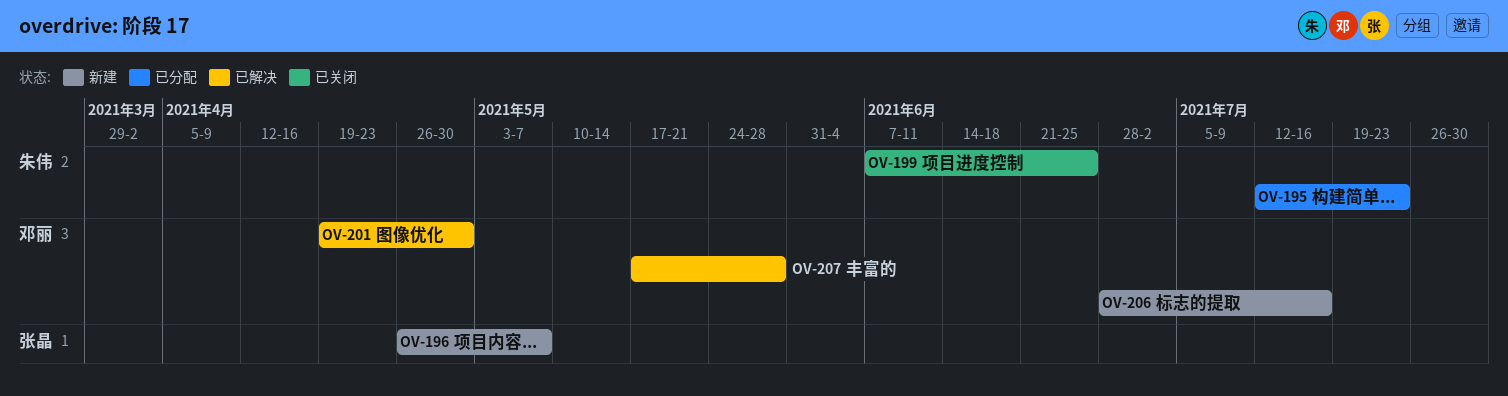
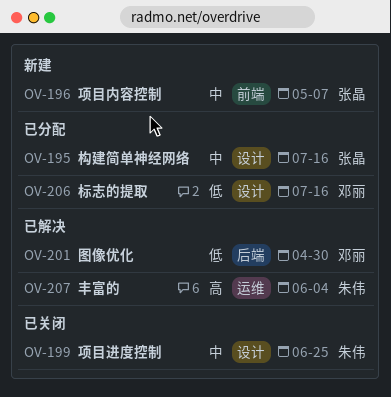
OV-195, owner: 朱伟 -> 张晶
OV-195, due: Jul 23 -> Jul 16
OV-206, status: 新建 -> 已分配
OV-207, owner: 邓丽 -> 朱伟
OV-207, due: May 28 -> Jun 4

